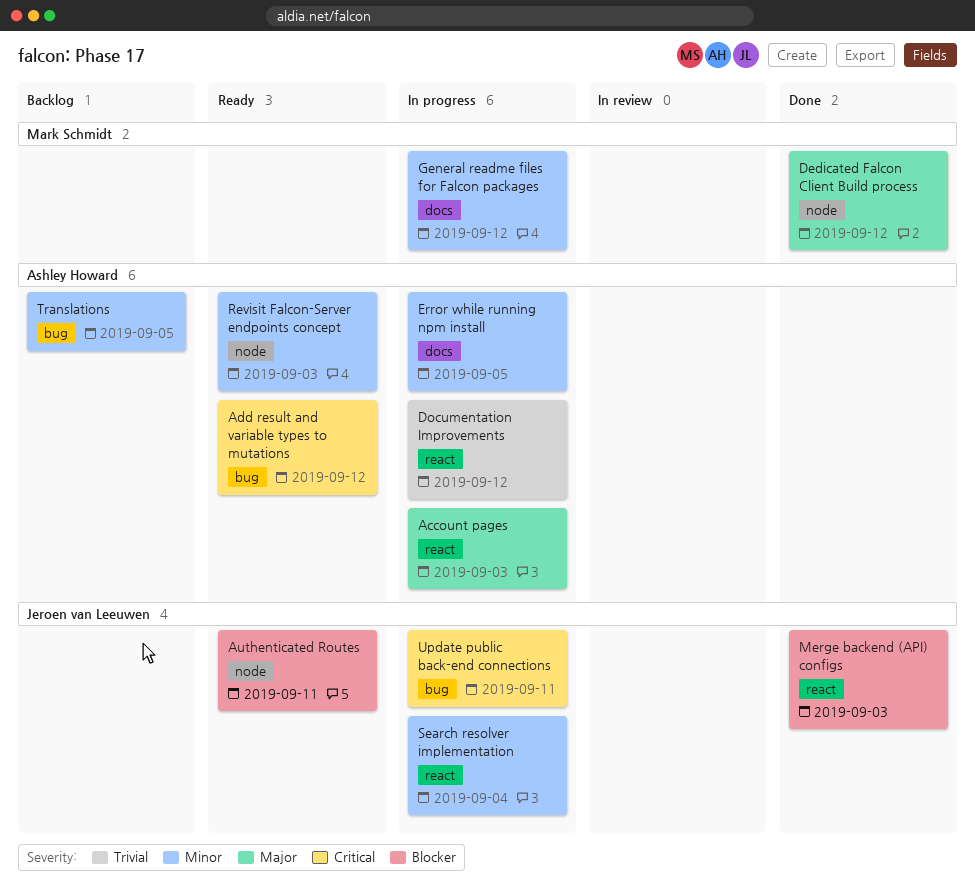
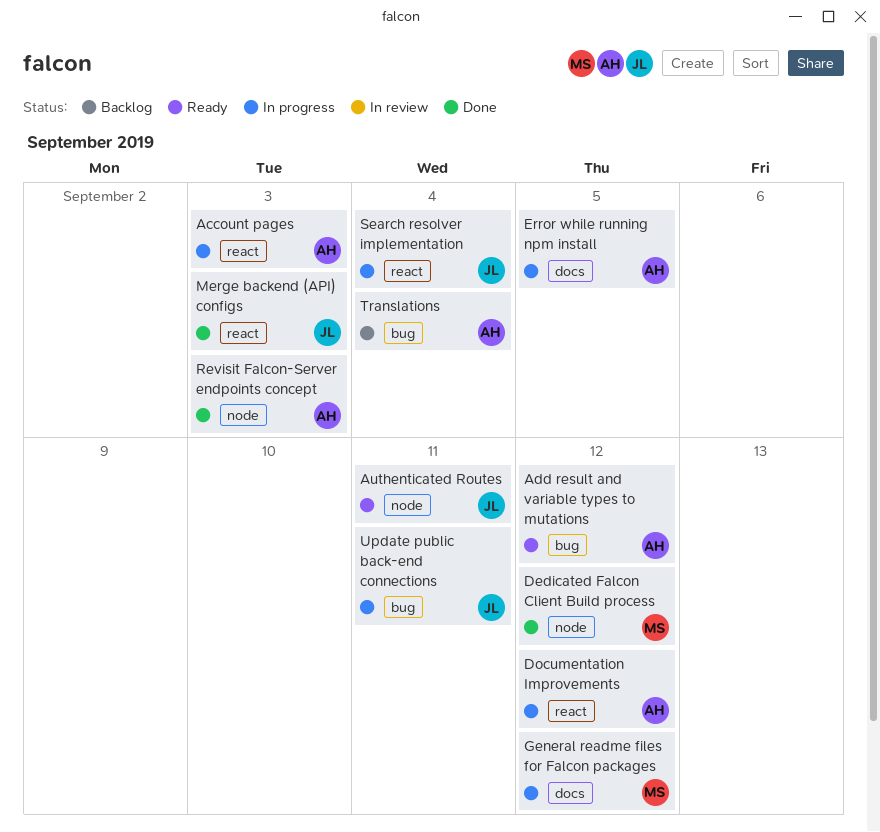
Revisit Falcon-Server endpoints concept, status: Ready -> Done
Translations, due: Sep 5 -> Sep 4

